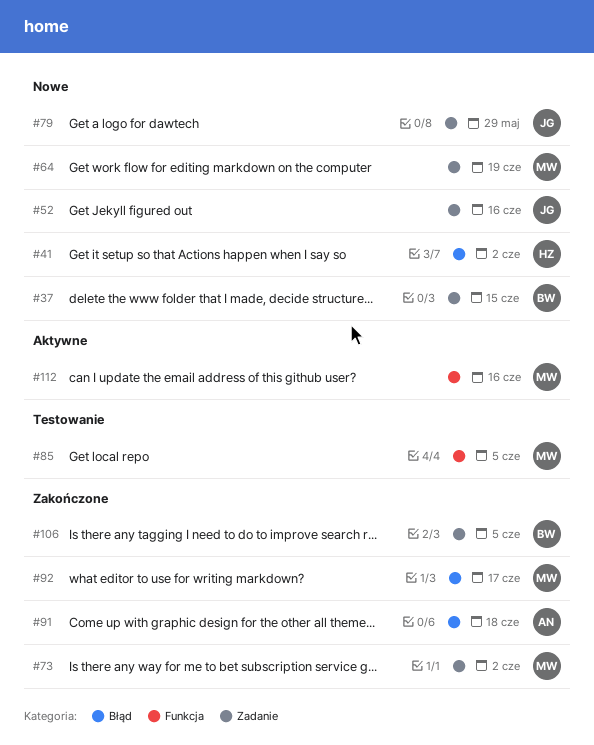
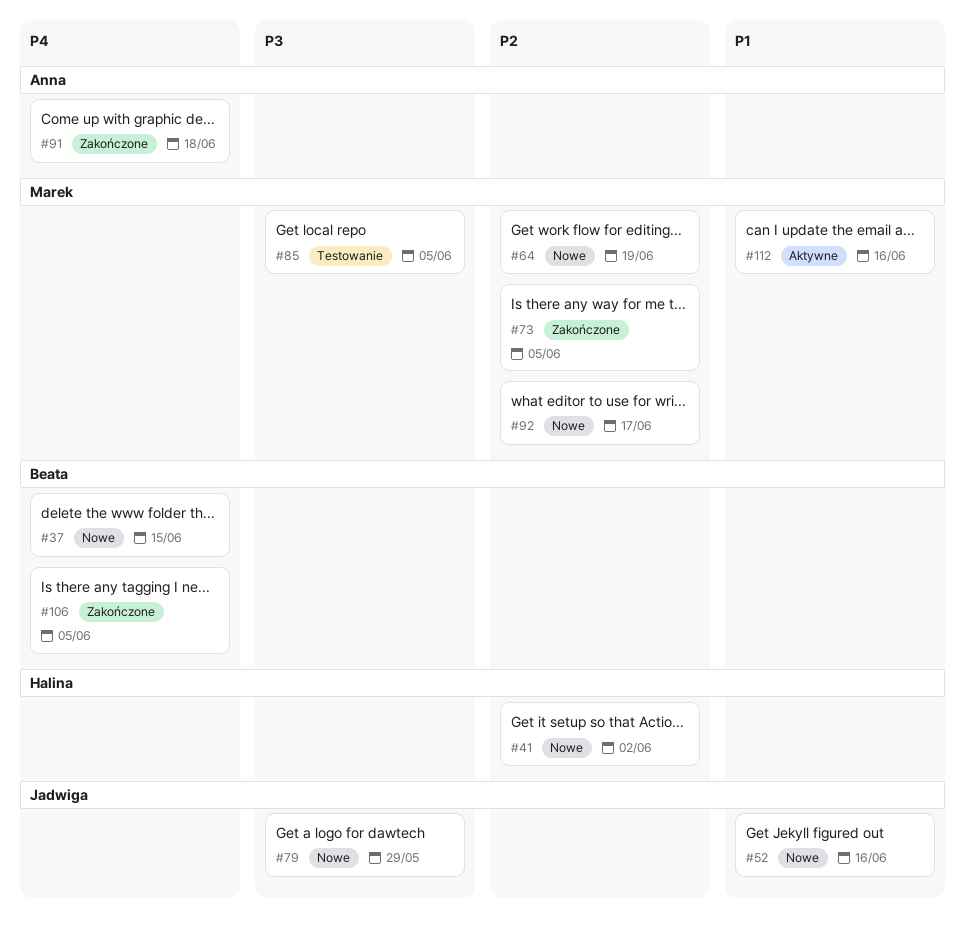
#73, due: Jun 2 -> Jun 5
#92, status: Zakończone -> Nowe

